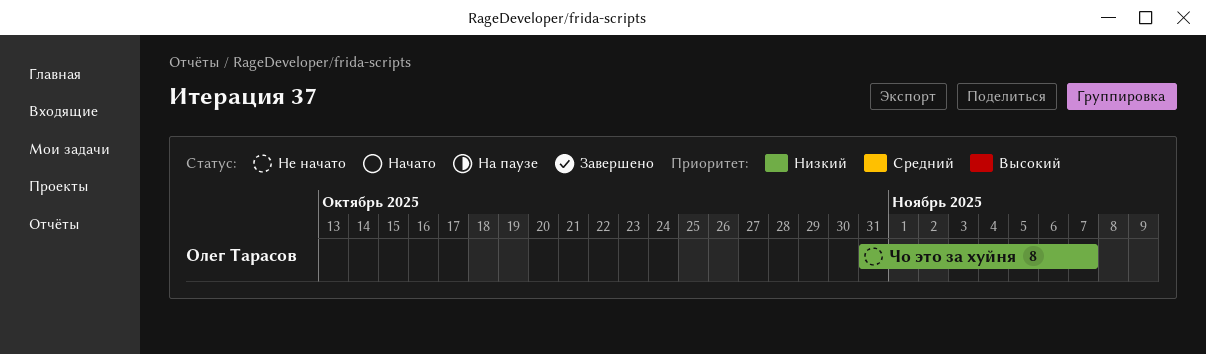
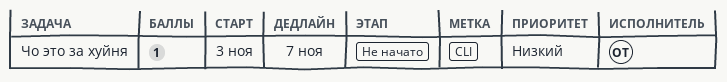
Чо это за хуйня, estimate: 8 -> 1
Чо это за хуйня, start: Oct 31 -> Nov 3

